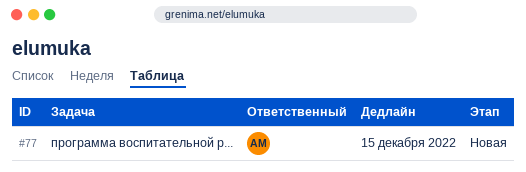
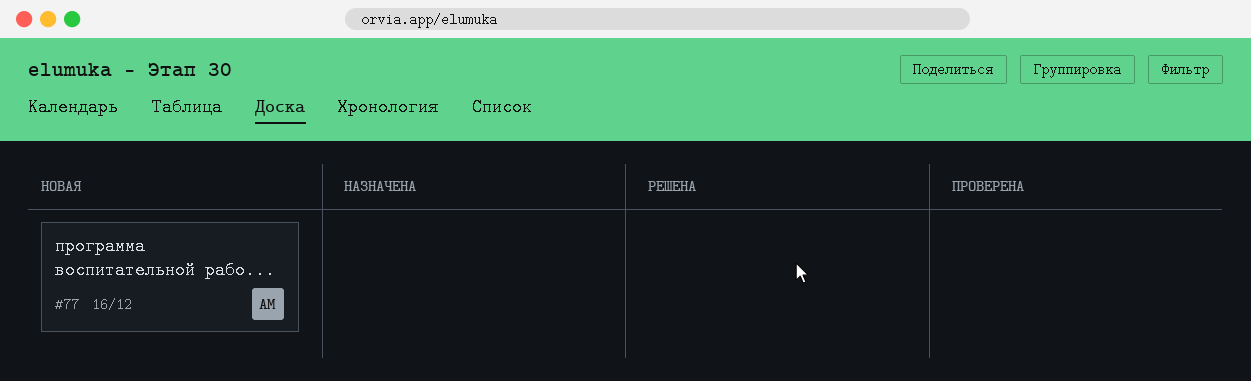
#77, due: Dec 15 -> Dec 16

